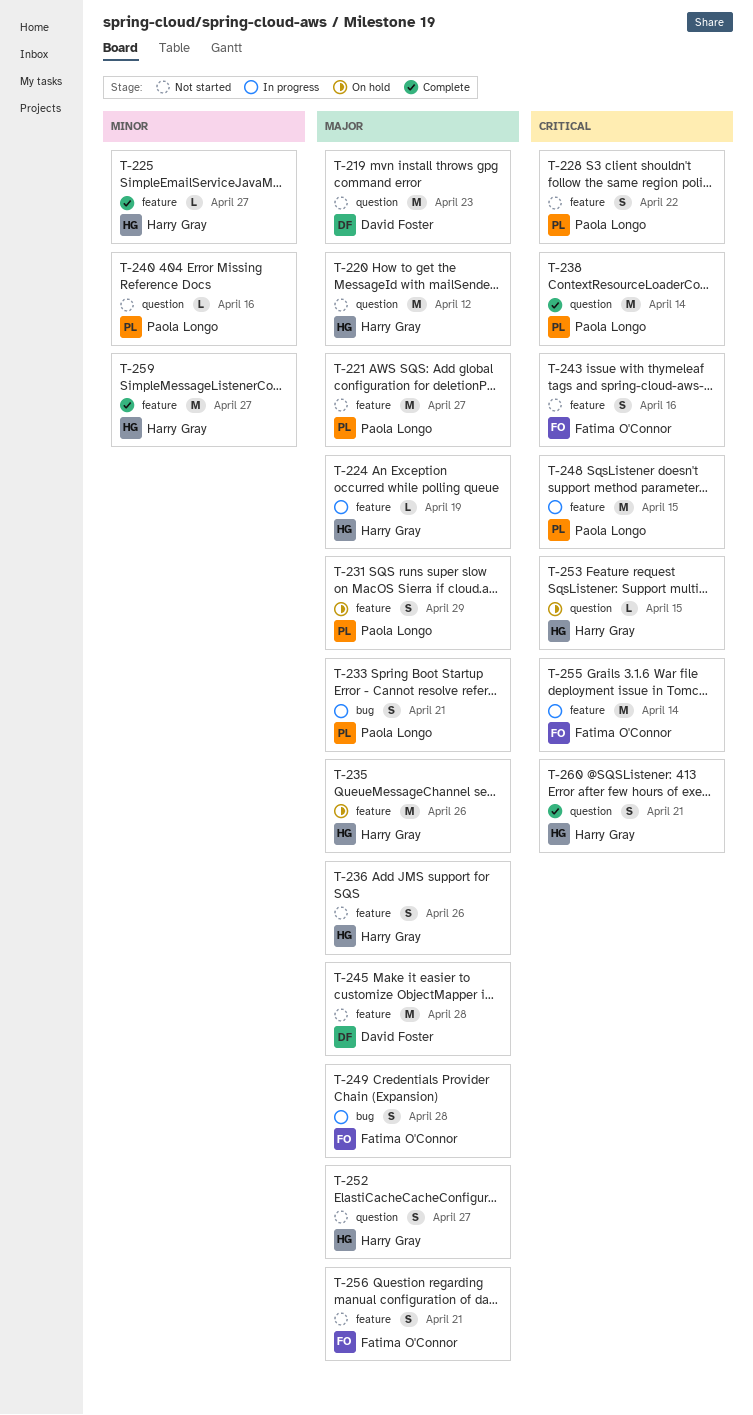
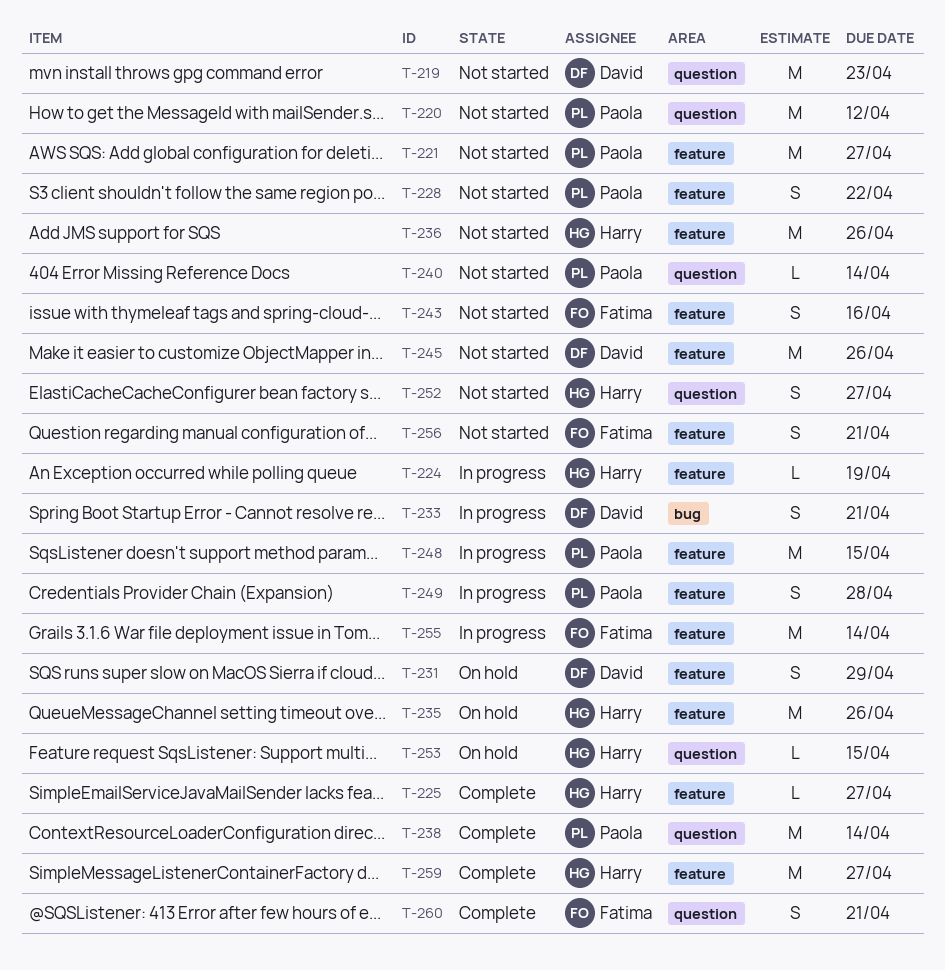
T-220, owner: Harry Gray -> Paola Longo
T-231, owner: Paola Longo -> David Foster
T-233, owner: Paola Longo -> David Foster
T-236, estimate: S -> M
T-240, due: Apr 16 -> Apr 14
T-245, due: Apr 28 -> Apr 26
T-249, owner: Fatima O'Connor -> Paola Longo
T-249, label: bug -> feature
T-260, owner: Harry Gray -> Fatima O'Connor

